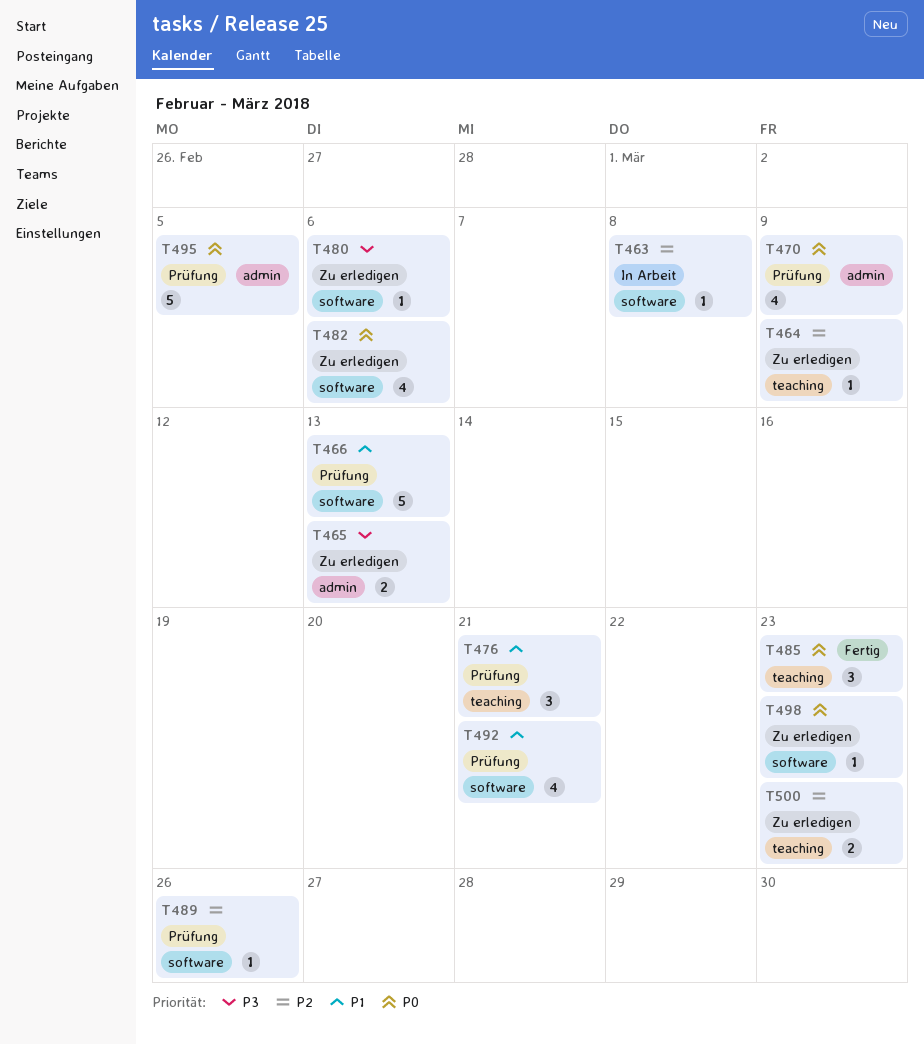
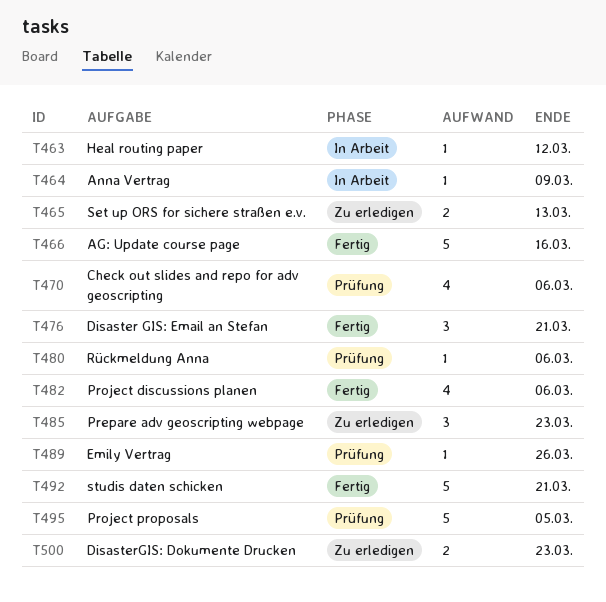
T463, due: Mar 8 -> Mar 12
T464, status: Zu erledigen -> In Arbeit
T466, status: Prüfung -> Fertig
T466, due: Mar 13 -> Mar 16
T470, due: Mar 9 -> Mar 6
T476, status: Prüfung -> Fertig
T480, status: Zu erledigen -> Prüfung
T482, status: Zu erledigen -> Fertig
T485, status: Fertig -> Zu erledigen
T492, status: Prüfung -> Fertig
T492, estimate: 4 -> 5
T498: present -> none

